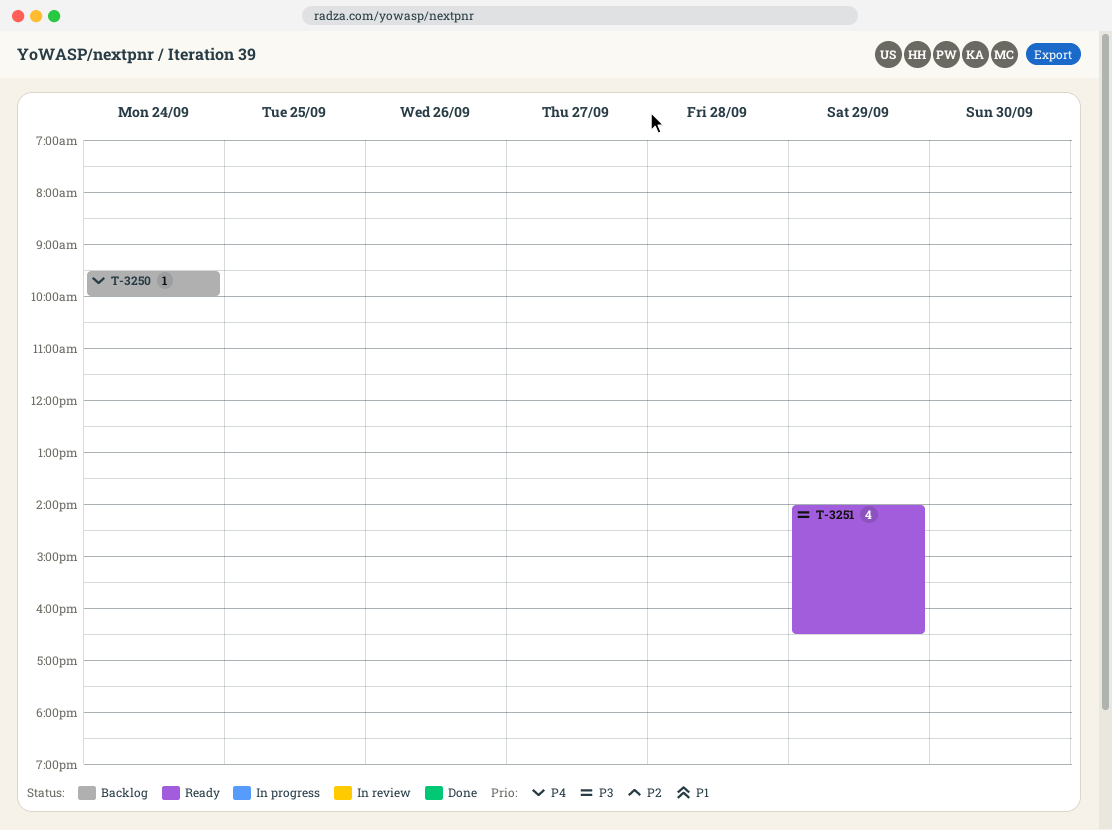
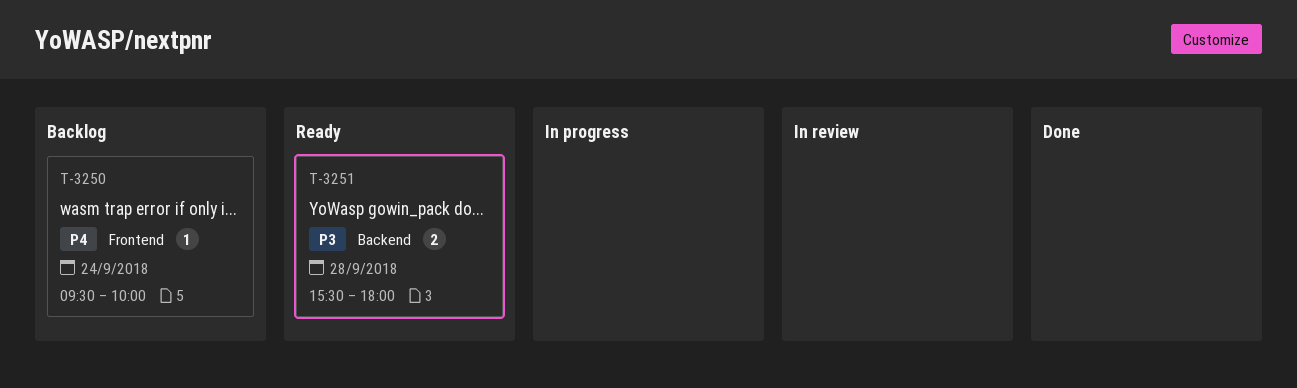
T-3251, estimate: 4 -> 2
T-3251, day: Sep 29 -> Sep 28
T-3251, begins: 14:00 -> 15:30
T-3251, ends: 16:30 -> 18:00

